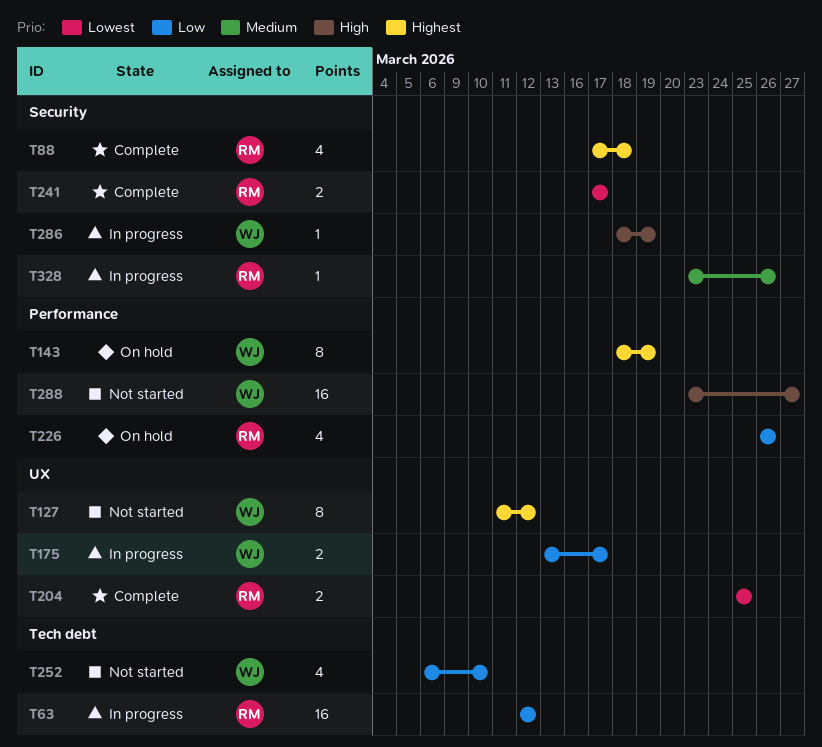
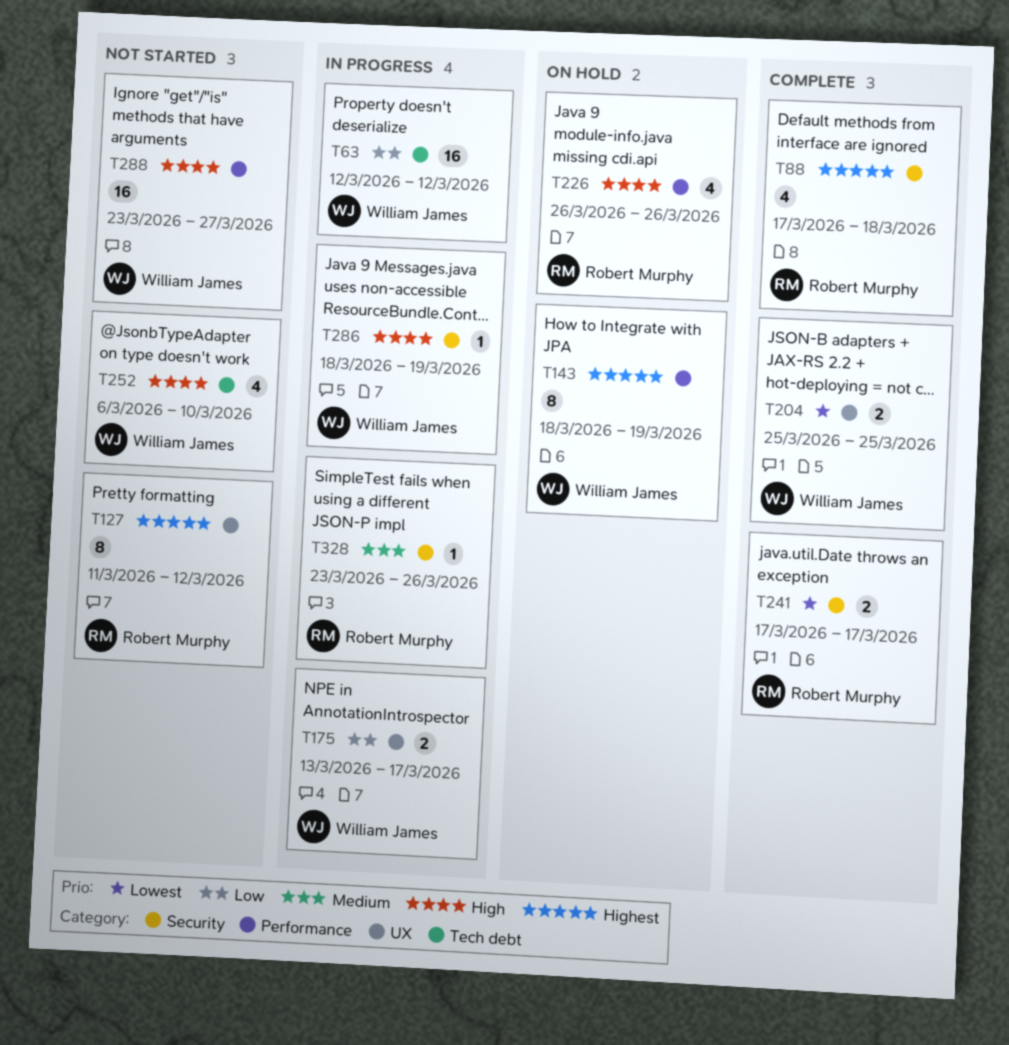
T63, owner: Robert Murphy -> William James
T127, owner: William James -> Robert Murphy
T204, owner: Robert Murphy -> William James
T226, priority: Low -> High
T252, priority: Low -> High

